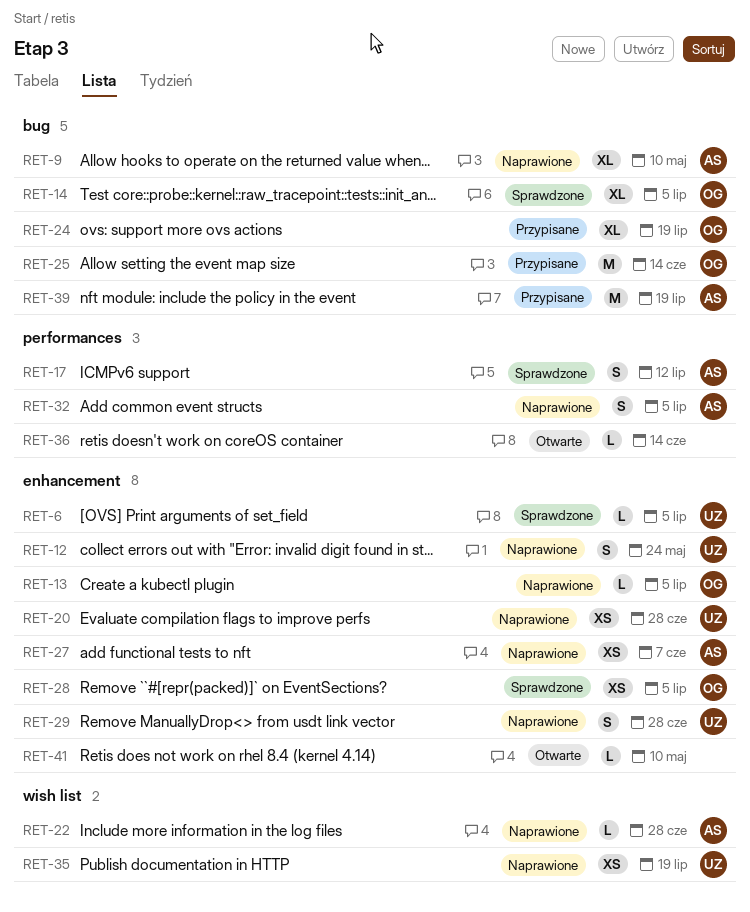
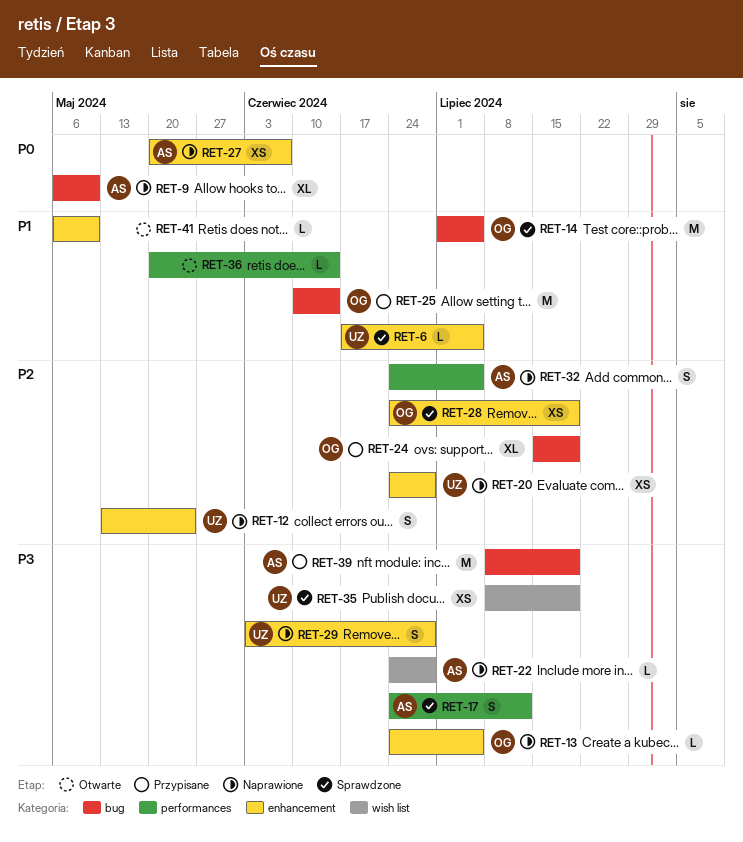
RET-14, estimate: XL -> M
RET-28, due: Jul 5 -> Jul 19
RET-35, status: Naprawione -> Sprawdzone

